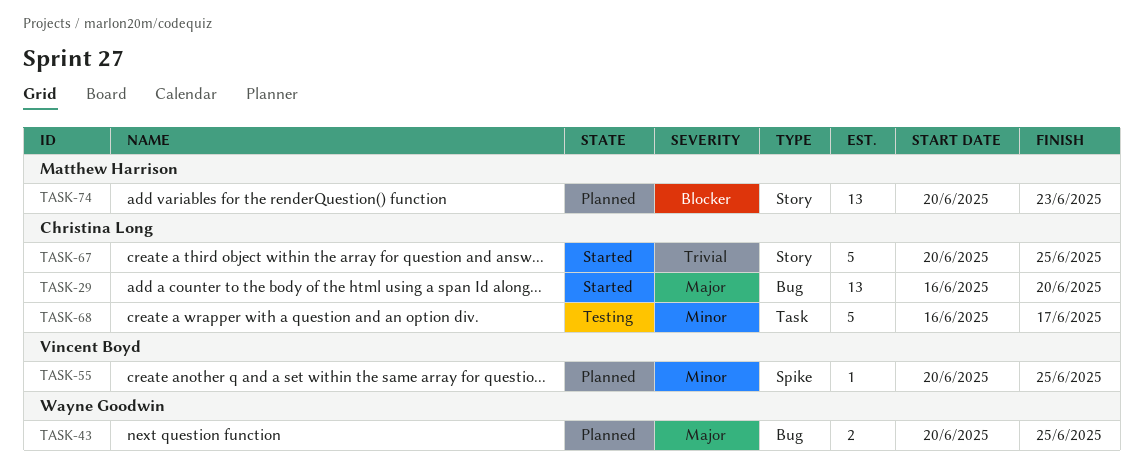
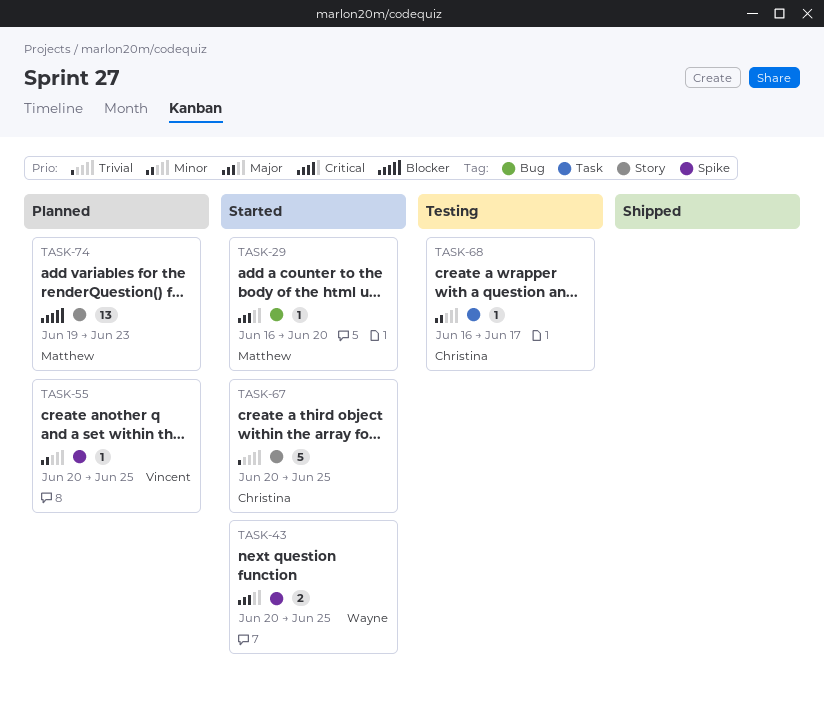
TASK-29, owner: Christina Long -> Matthew Harrison
TASK-29, estimate: 13 -> 1
TASK-43, status: Planned -> Started
TASK-43, label: Bug -> Spike
TASK-68, estimate: 5 -> 1
TASK-74, start: Jun 20 -> Jun 19

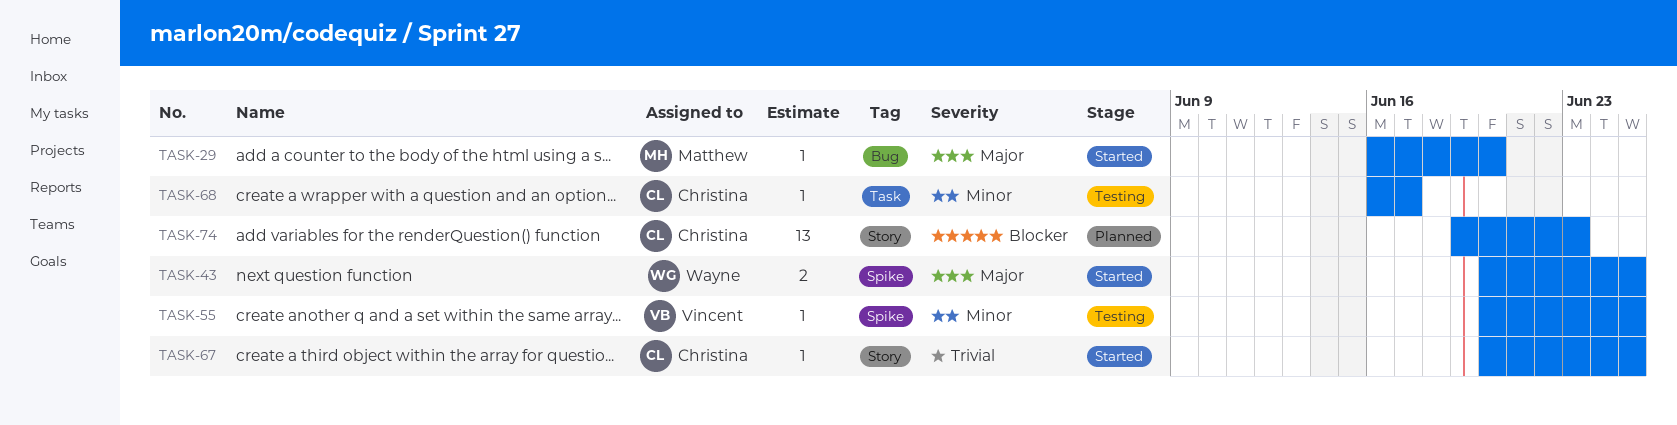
TASK-55, status: Planned -> Testing
TASK-67, estimate: 5 -> 1
TASK-74, owner: Matthew -> Christina

